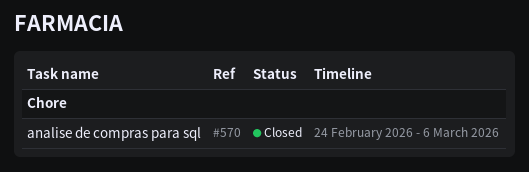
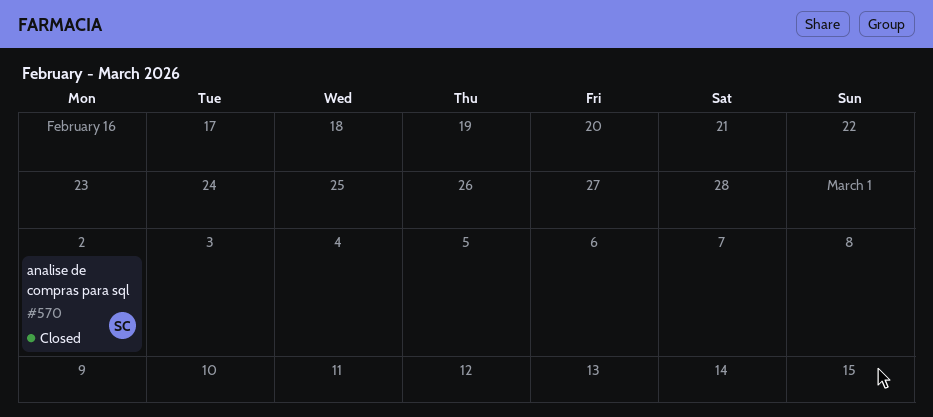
#570, due: Mar 6 -> Mar 2

